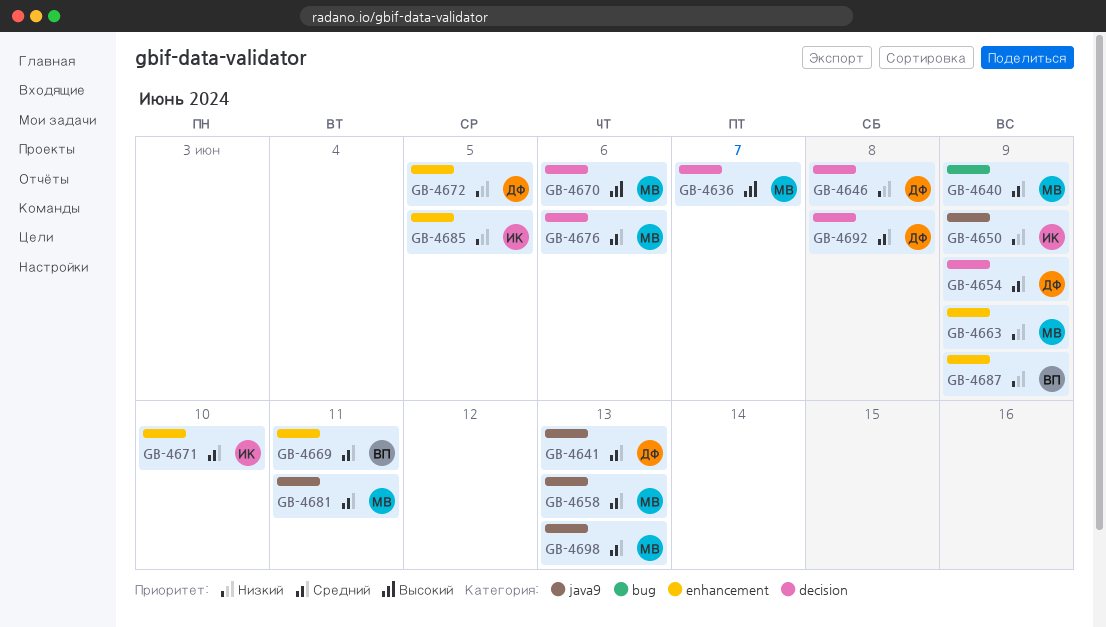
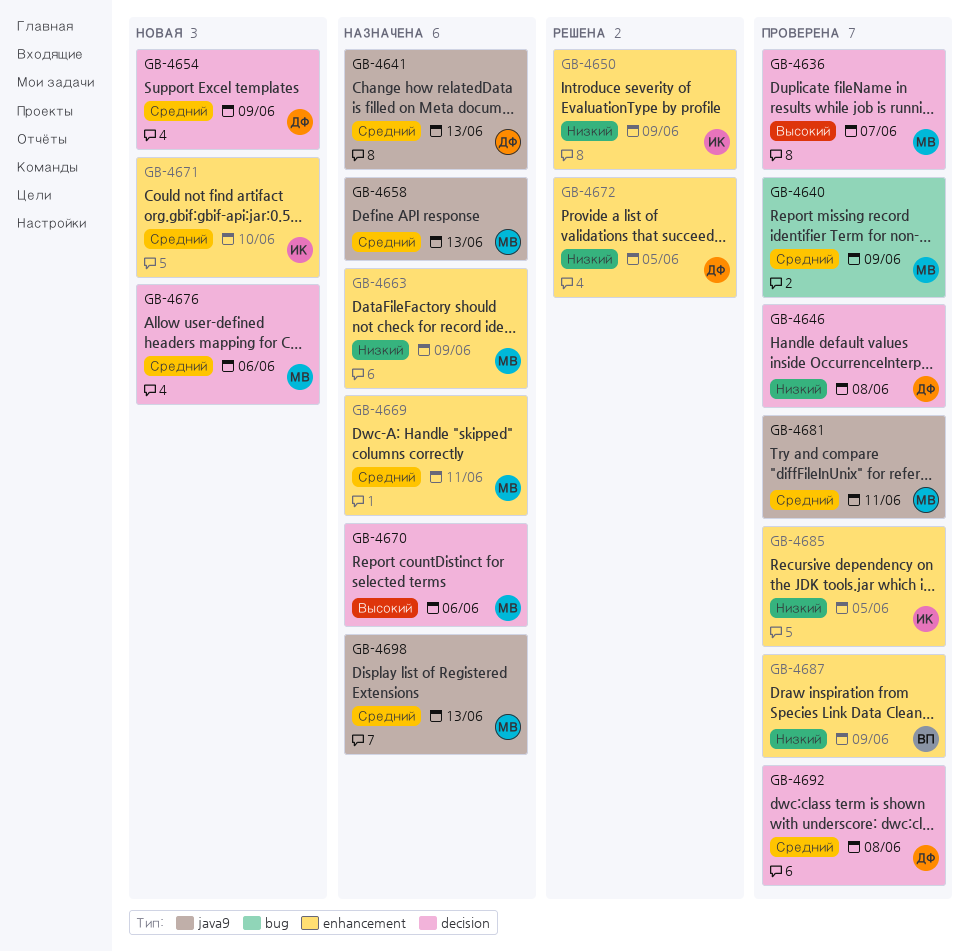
GB-4650, label: java9 -> enhancement
GB-4669, owner: ВП -> МВ

